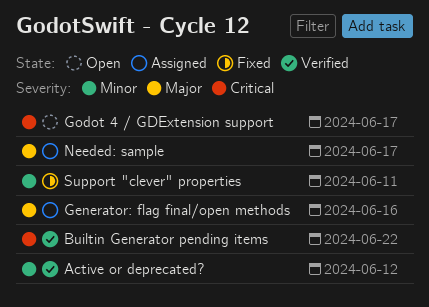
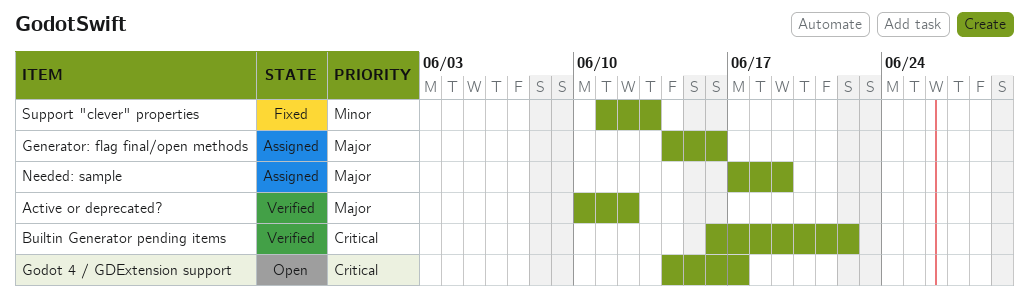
Active or deprecated?, priority: Minor -> Major
Needed: sample, due: Jun 17 -> Jun 19
Support "clever" properties, due: Jun 11 -> Jun 13

